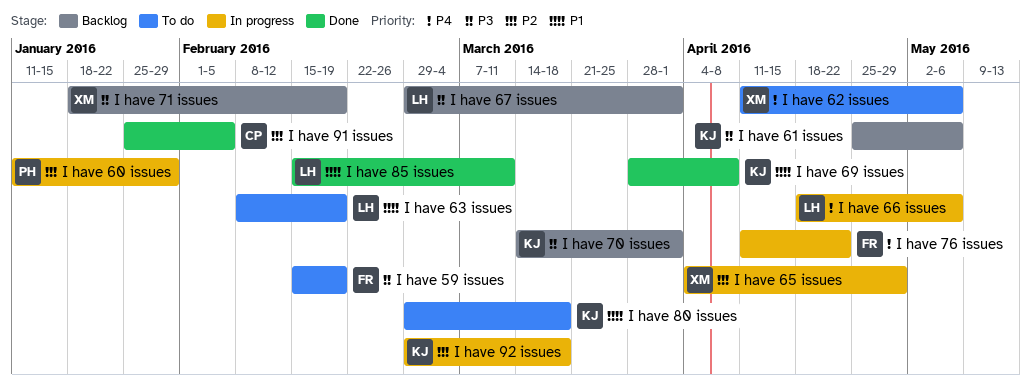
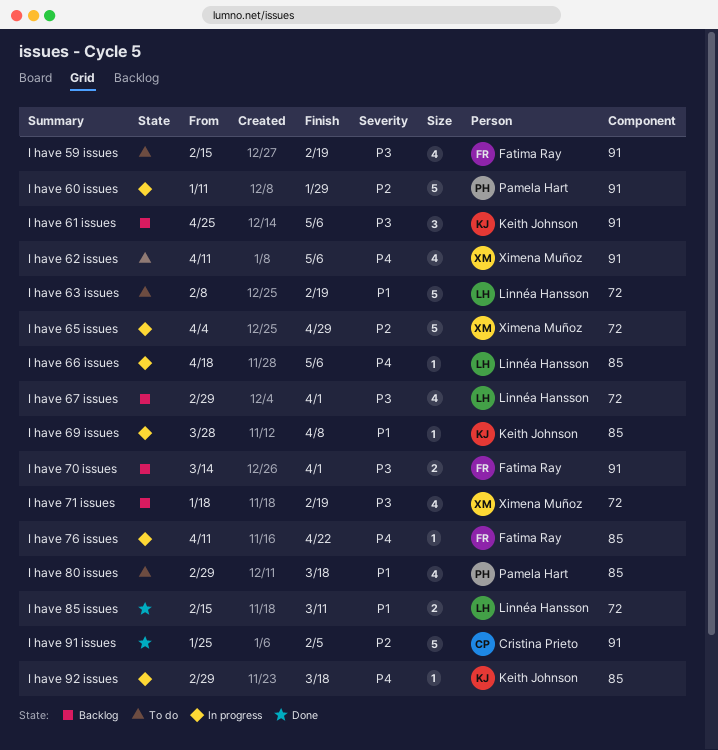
I have 69 issues, status: Done -> In progress
I have 70 issues, owner: Keith Johnson -> Fatima Ray
I have 80 issues, owner: Keith Johnson -> Pamela Hart
I have 92 issues, priority: P2 -> P4

